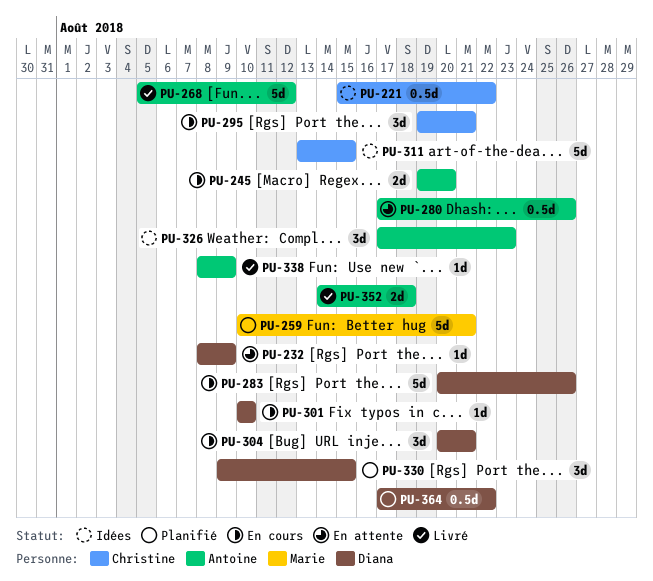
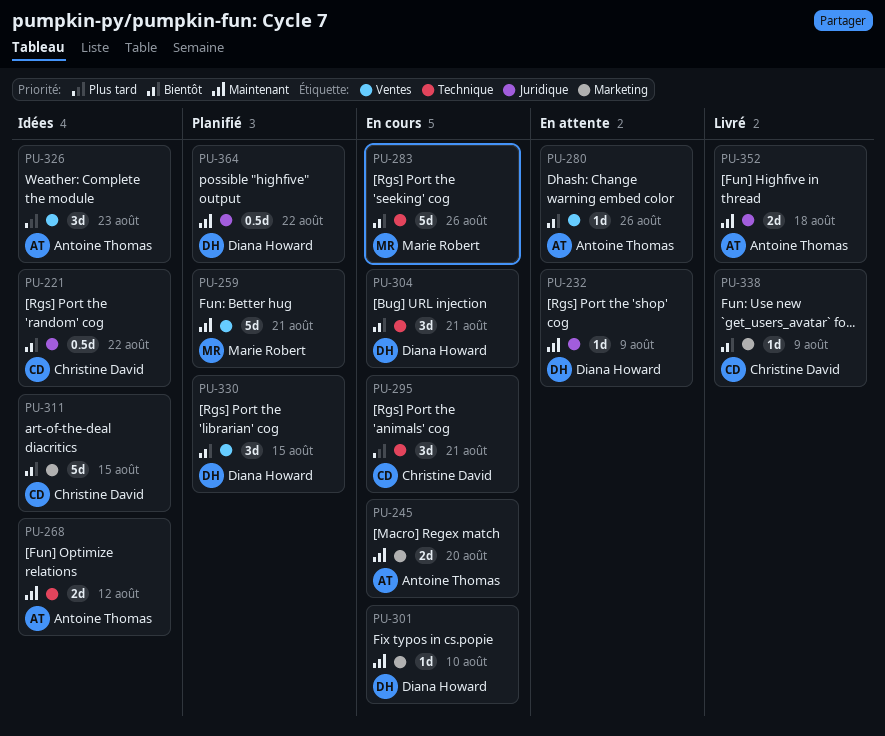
PU-268, status: Livré -> Idées
PU-268, estimate: 5d -> 2d
PU-280, estimate: 0.5d -> 1d
PU-283, owner: Diana Howard -> Marie Robert
PU-338, owner: Antoine Thomas -> Christine David

